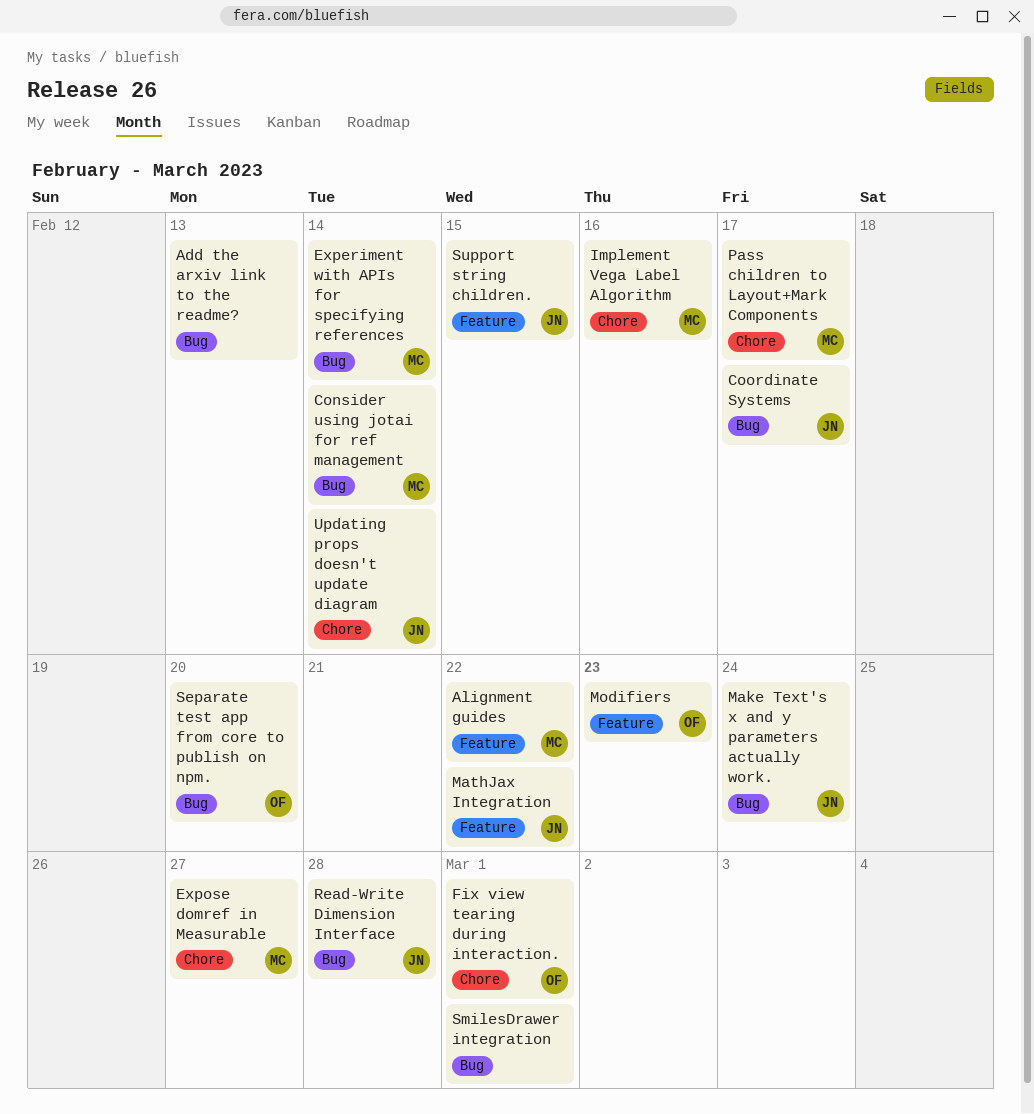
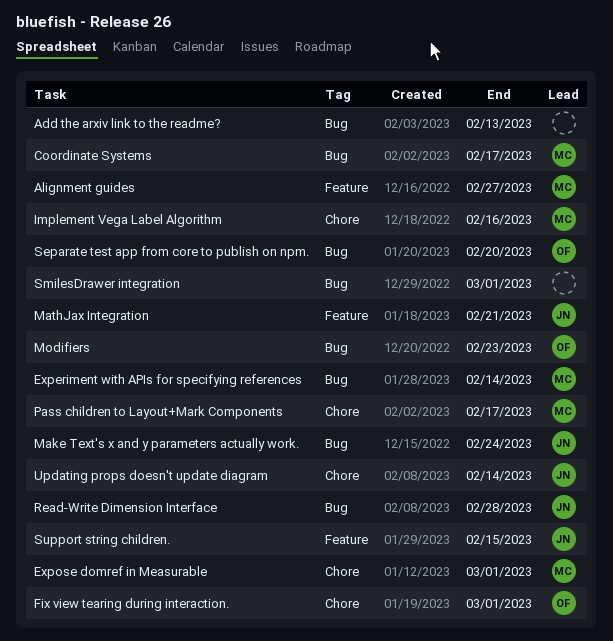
Alignment guides, due: Feb 22 -> Feb 27
Consider using jotai for ref management: present -> none
Coordinate Systems, owner: JN -> MC
Expose domref in Measurable, due: Feb 27 -> Mar 1
MathJax Integration, due: Feb 22 -> Feb 21
Modifiers, label: Feature -> Bug

